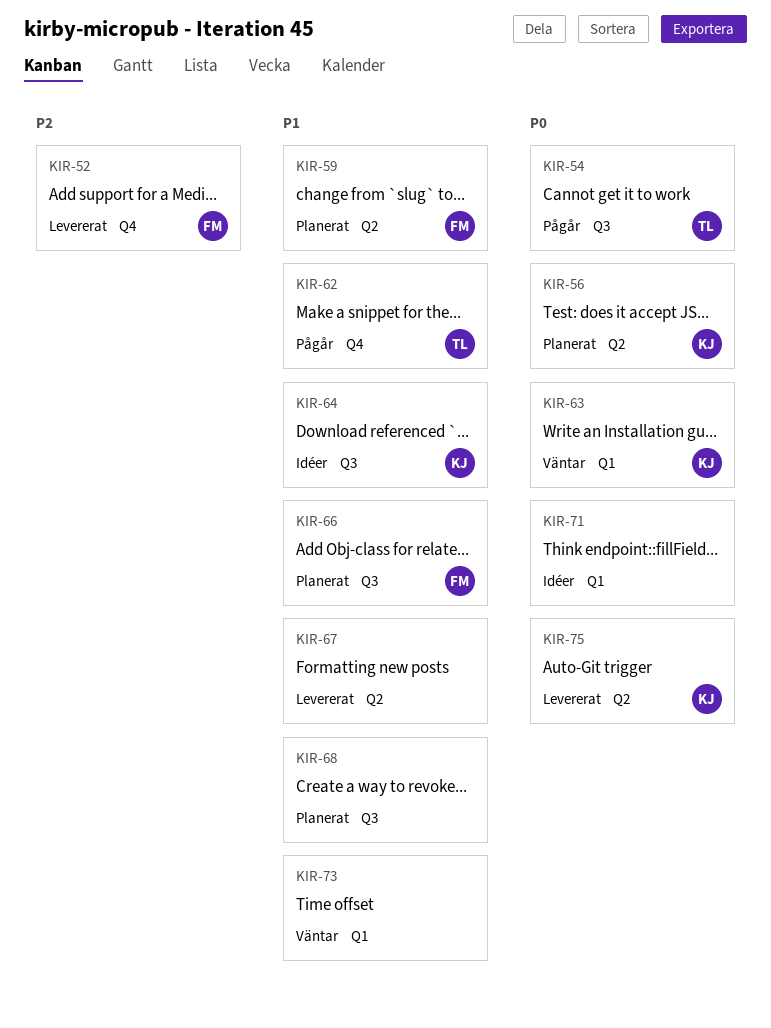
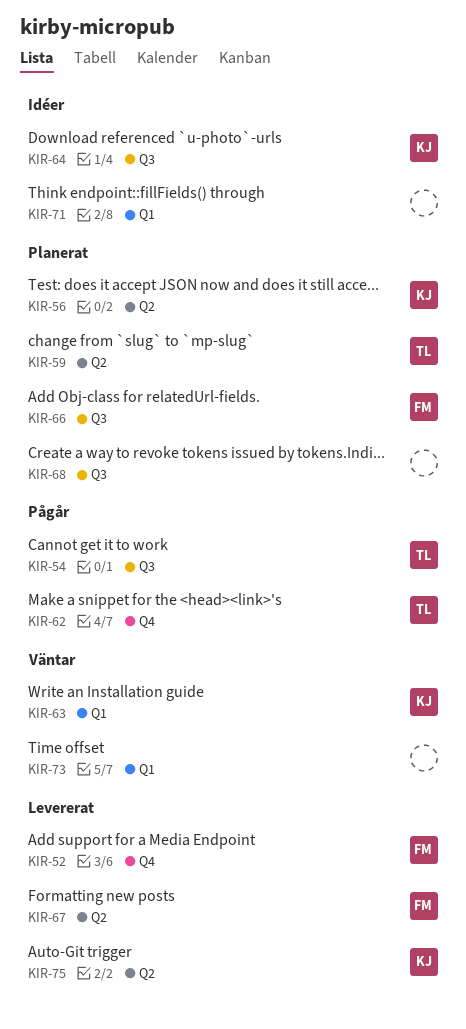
KIR-59, owner: FM -> TL
KIR-67, owner: none -> FM

